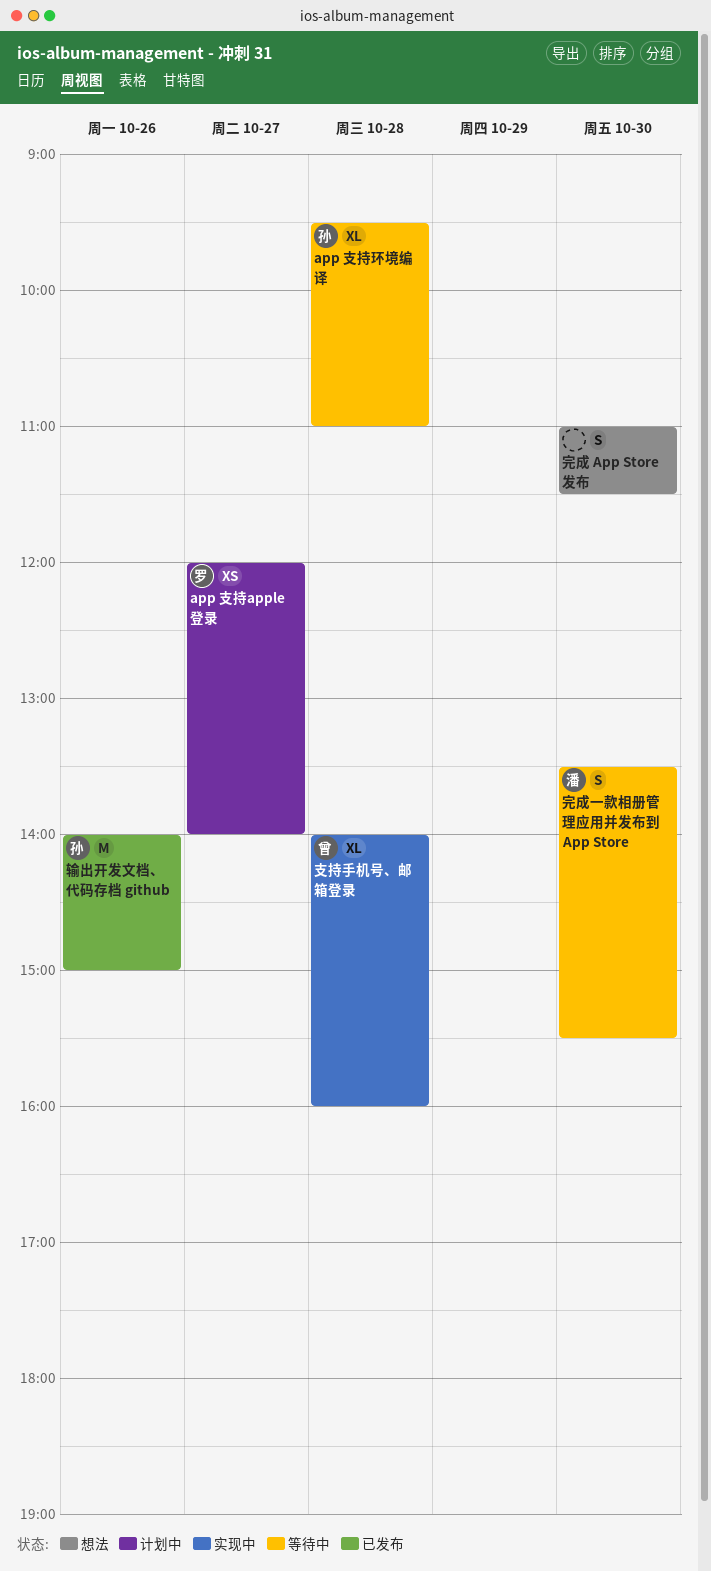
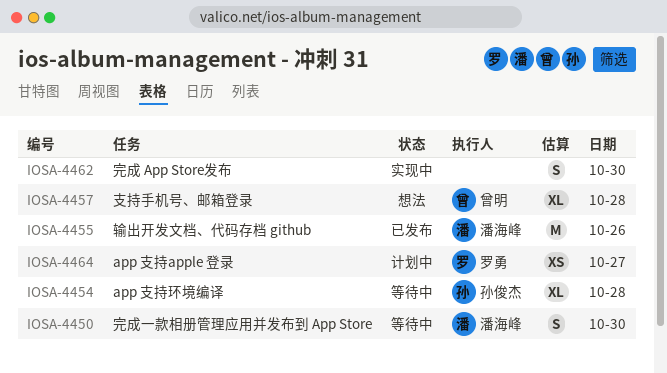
完成 App Store发布, status: 想法 -> 实现中
支持手机号、邮箱登录, status: 实现中 -> 想法
输出开发文档、代码存档 github, owner: 孙俊杰 -> 潘海峰

